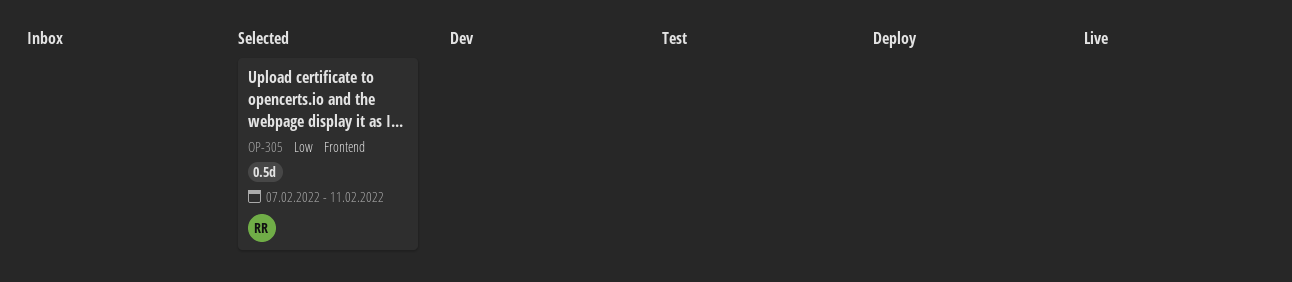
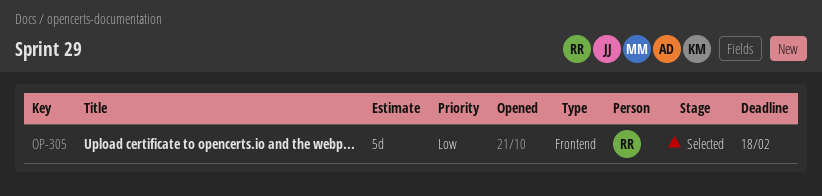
OP-305, estimate: 0.5d -> 5d
OP-305, due: Feb 11 -> Feb 18

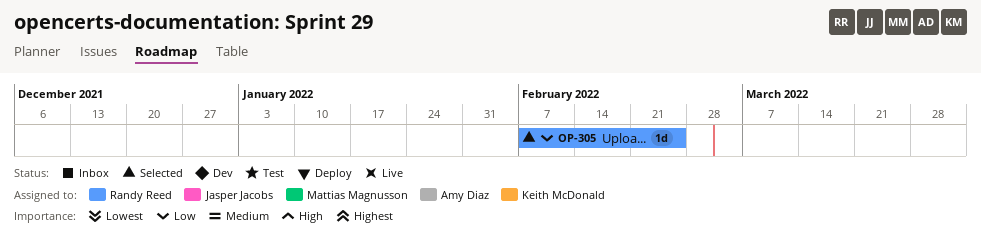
OP-305, estimate: 5d -> 1d
OP-305, due: Feb 18 -> Feb 25

